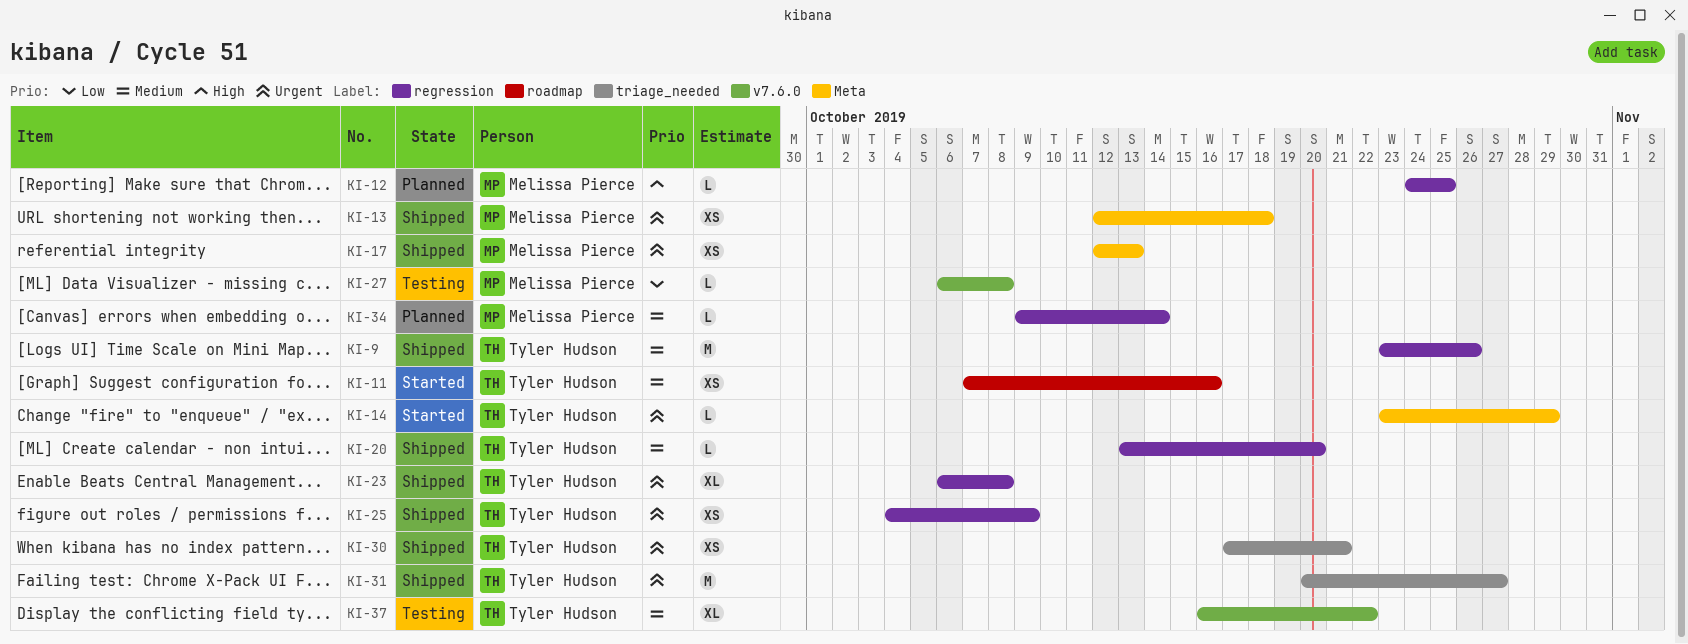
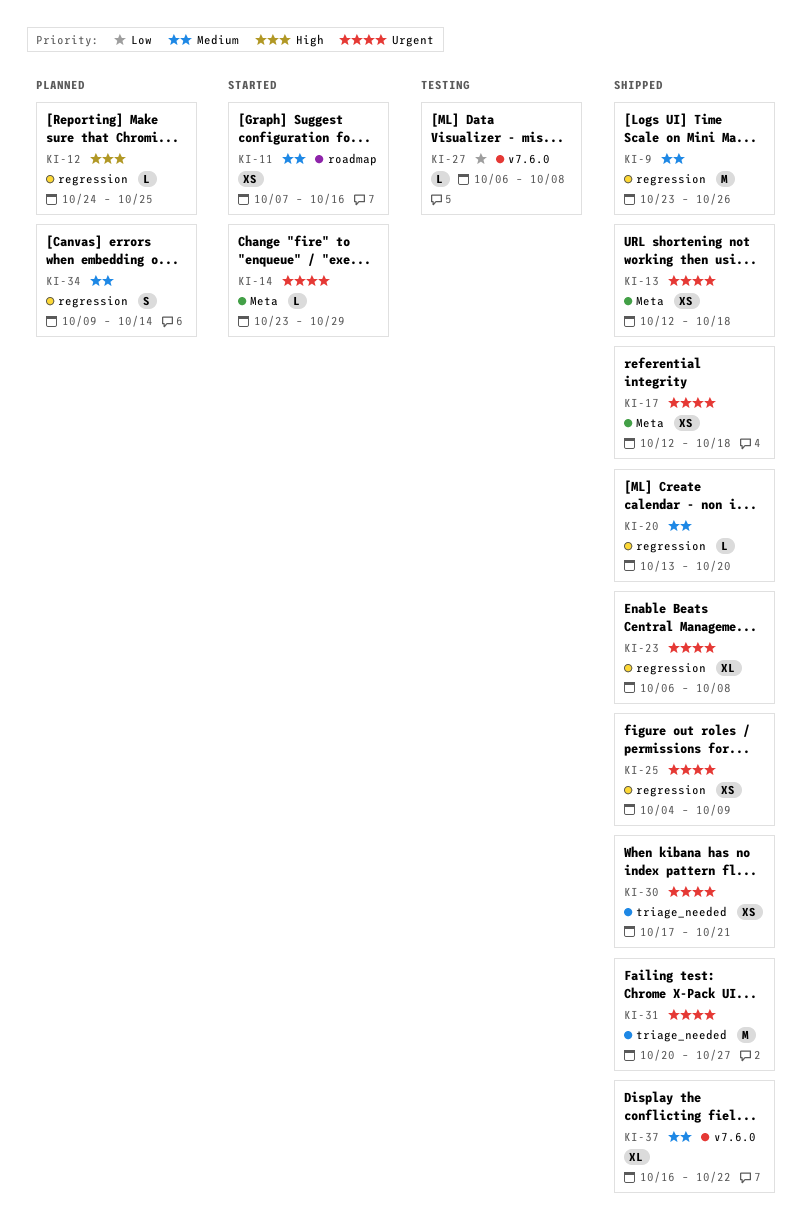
KI-17, due: Oct 13 -> Oct 18
KI-34, estimate: L -> S
KI-37, status: Testing -> Shipped

